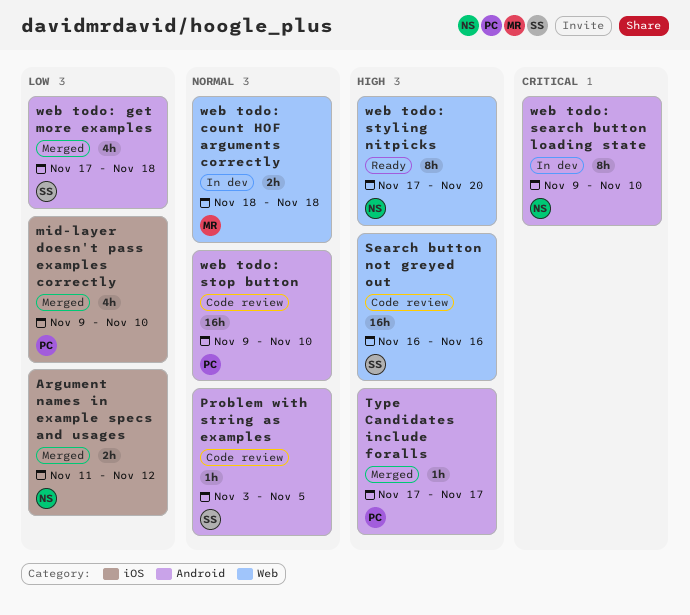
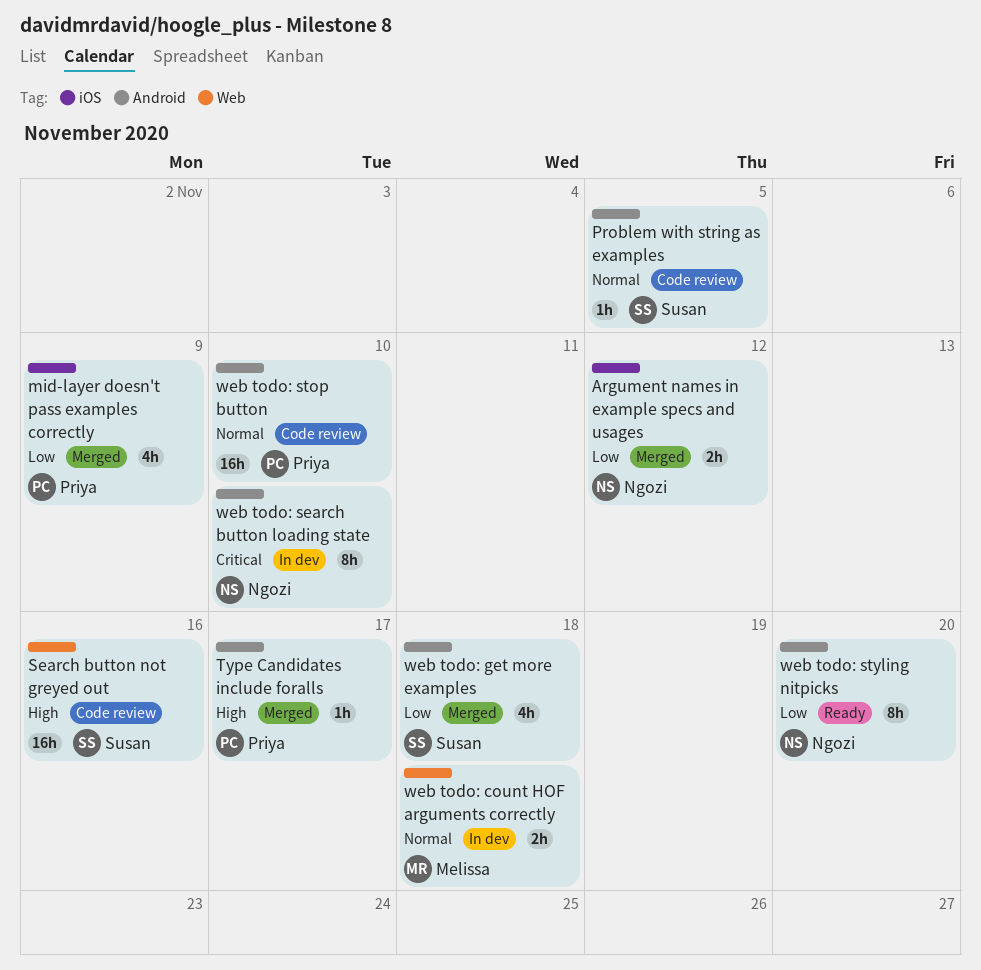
mid-layer doesn't pass examples correctly, due: Nov 10 -> Nov 9
web todo: styling nitpicks, priority: High -> Low
web todo: styling nitpicks, label: Web -> Android

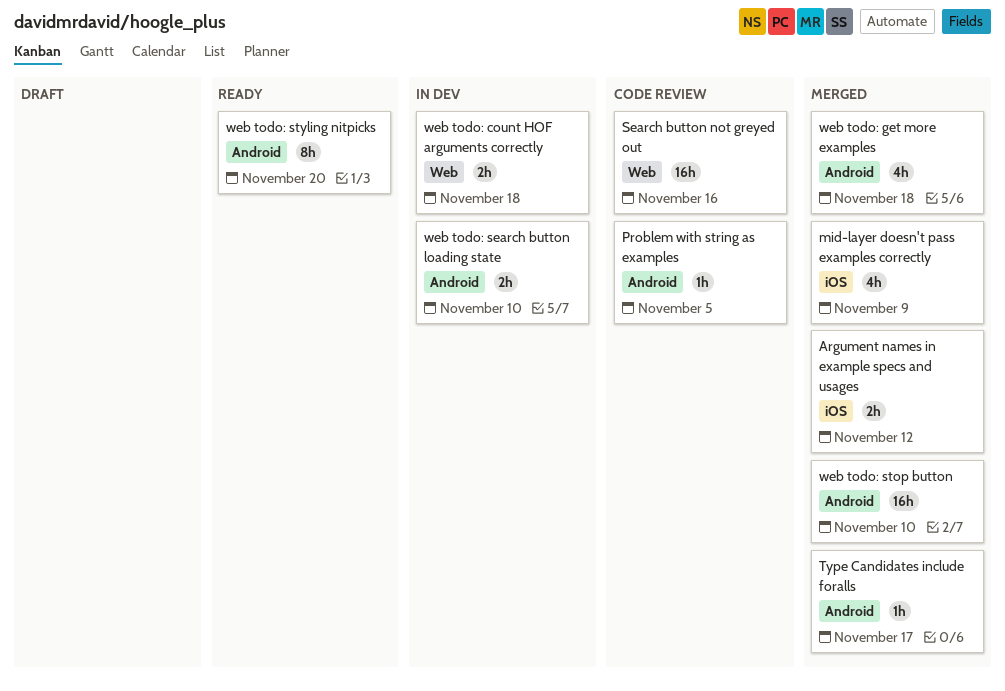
web todo: search button loading state, estimate: 8h -> 2h
web todo: stop button, status: Code review -> Merged

